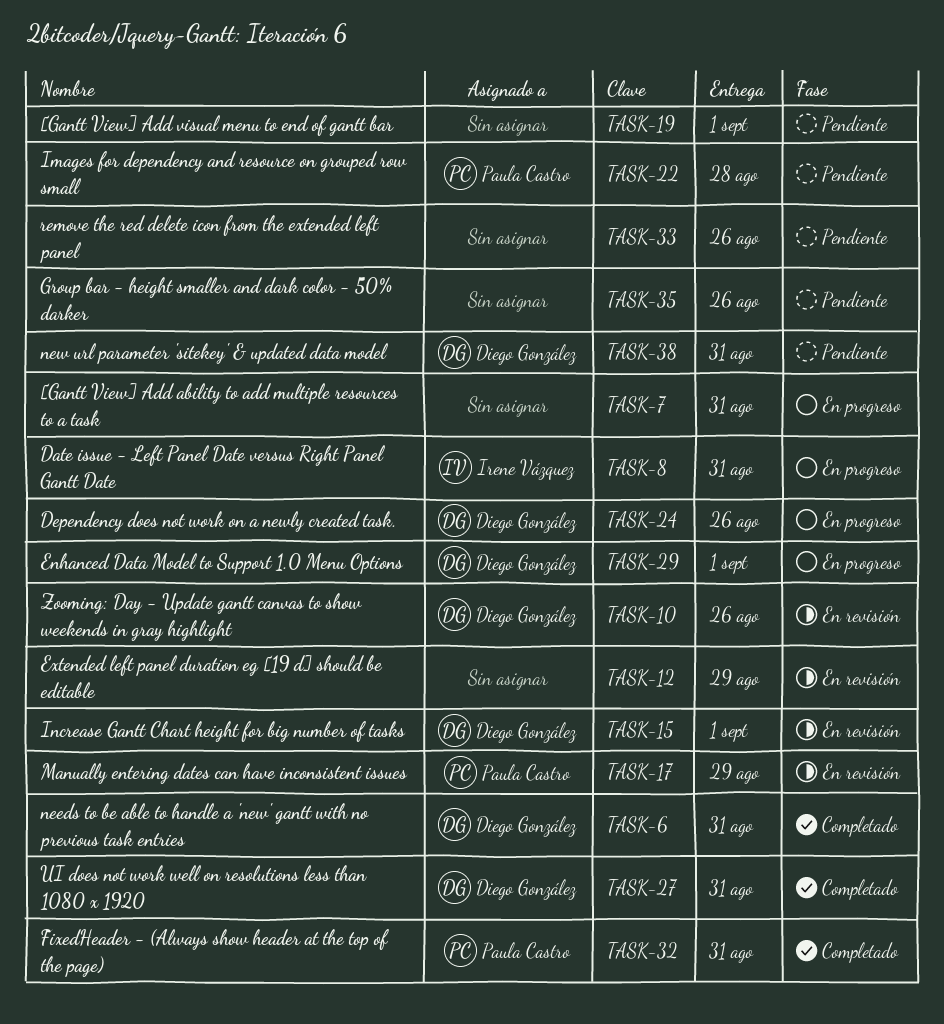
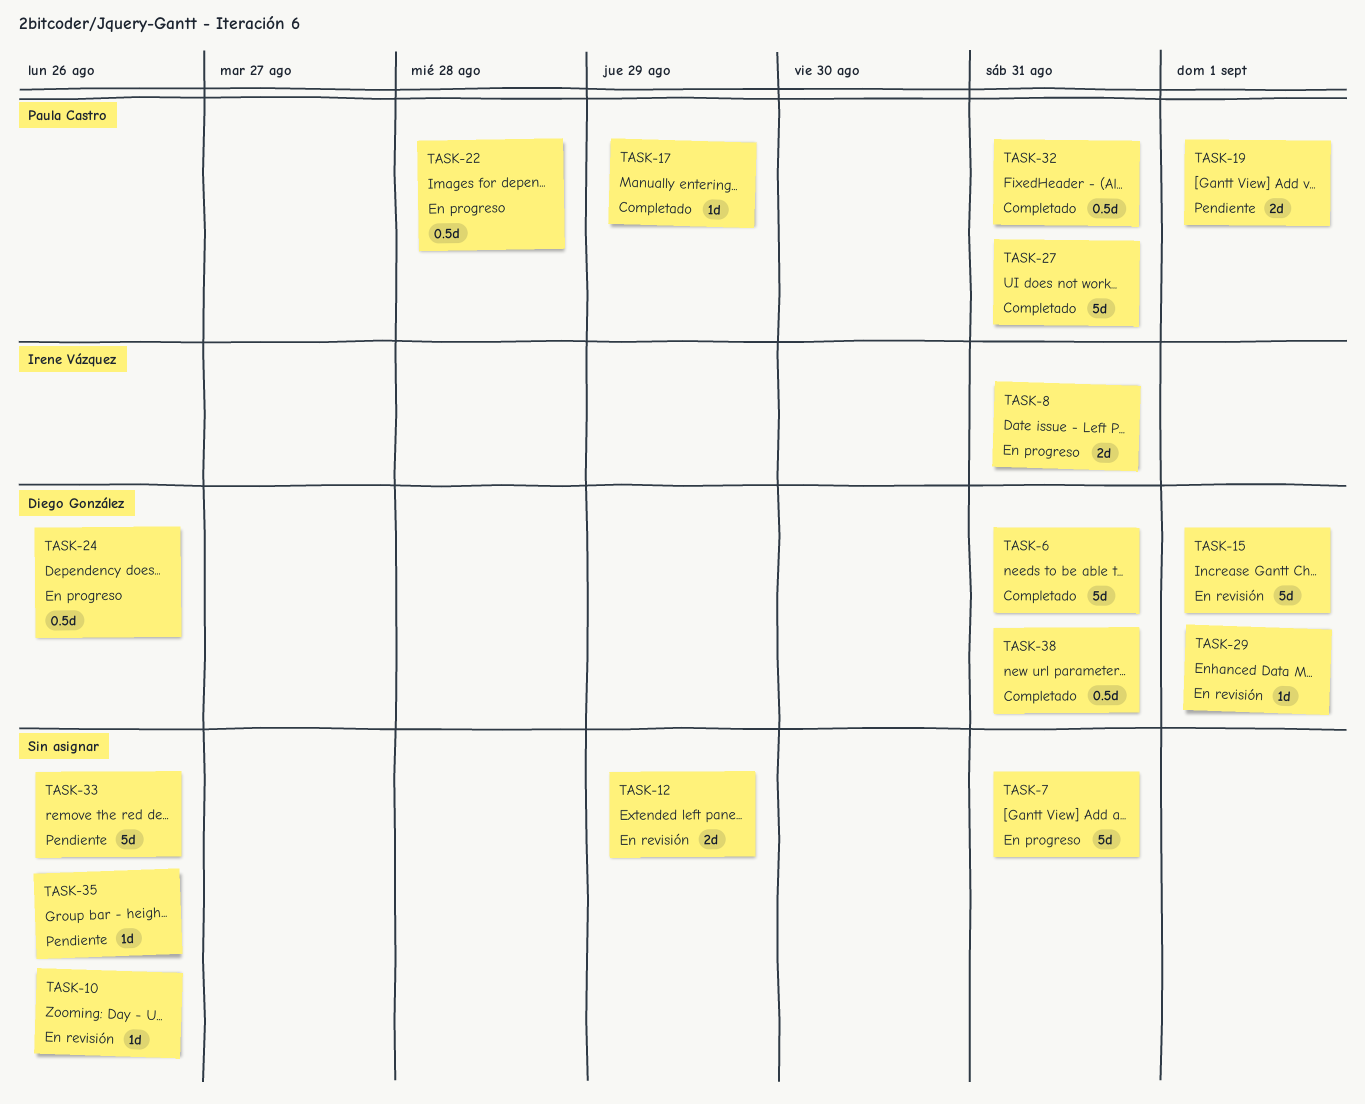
TASK-10, owner: Diego González -> none
TASK-17, status: En revisión -> Completado
TASK-19, owner: none -> Paula Castro
TASK-22, status: Pendiente -> En progreso
TASK-27, owner: Diego González -> Paula Castro
TASK-29, status: En progreso -> En revisión
TASK-38, status: Pendiente -> Completado

